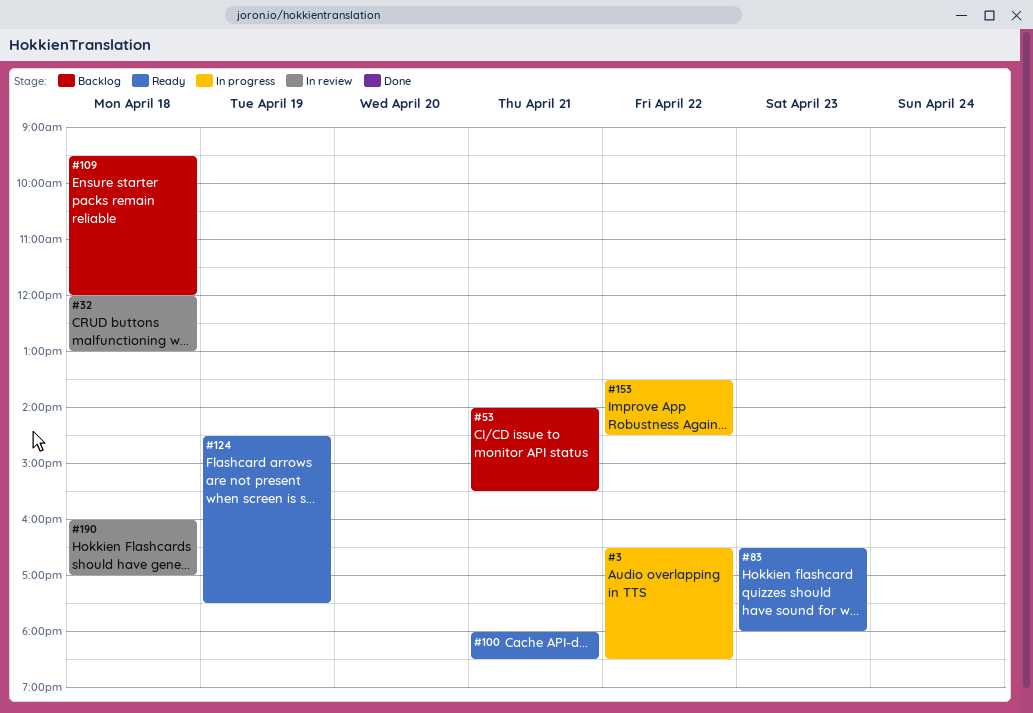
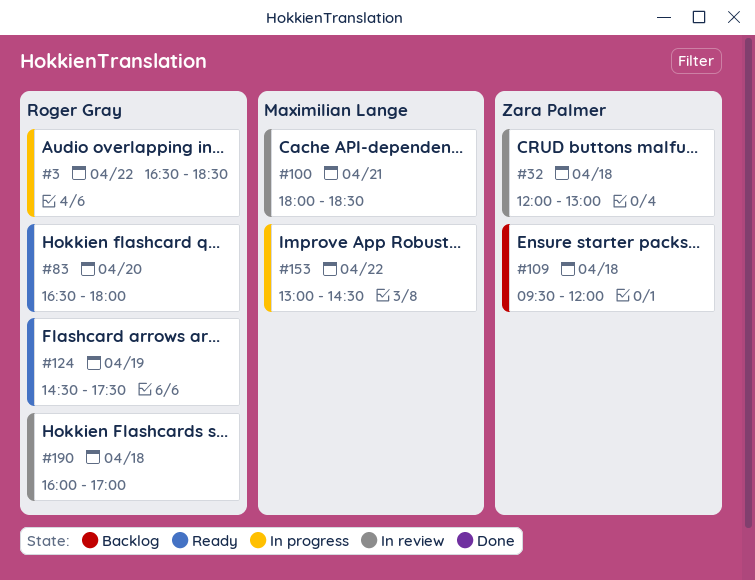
#53: present -> none
#83, day: Apr 23 -> Apr 20
#100, status: Ready -> In review
#153, begins: 13:30 -> 13:00

